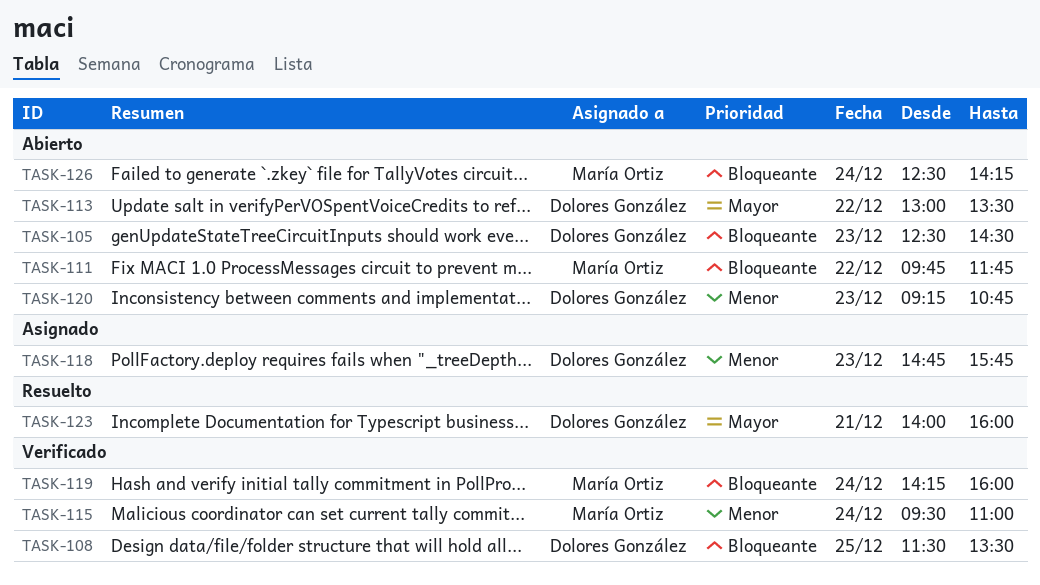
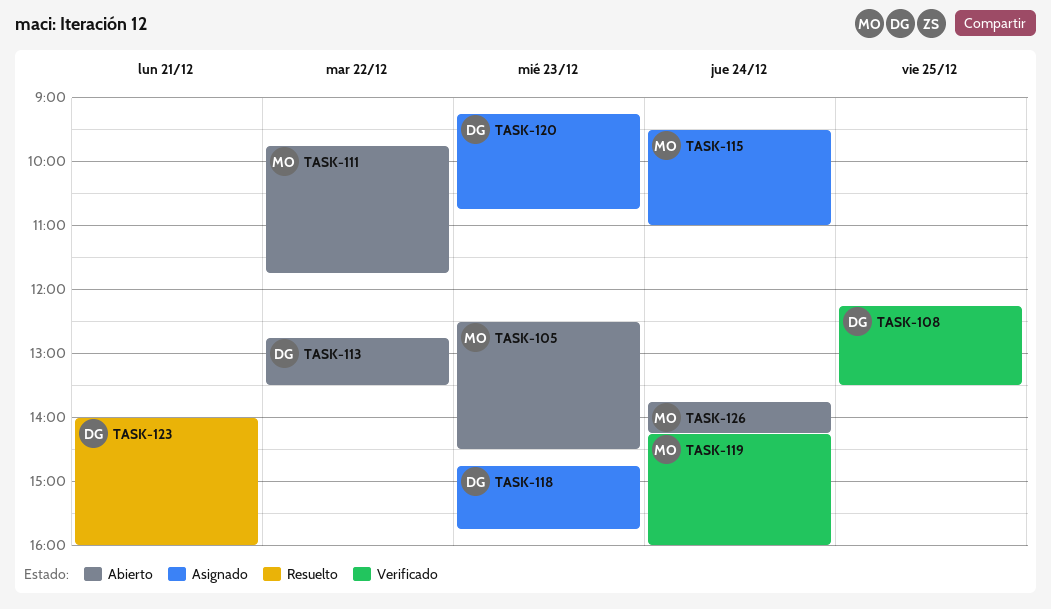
TASK-105, owner: Dolores González -> María Ortiz
TASK-108, begins: 11:30 -> 12:15
TASK-113, begins: 13:00 -> 12:45
TASK-115, status: Verificado -> Asignado
TASK-120, status: Abierto -> Asignado
TASK-126, begins: 12:30 -> 13:45

